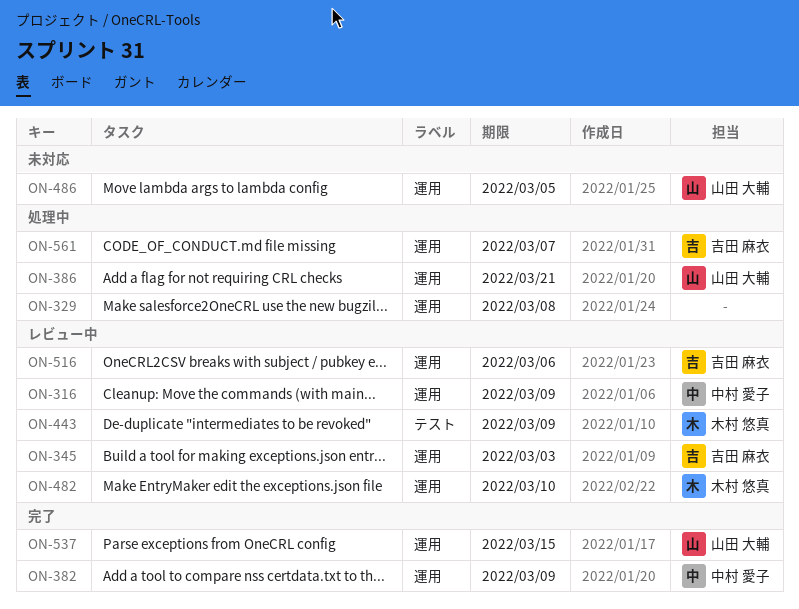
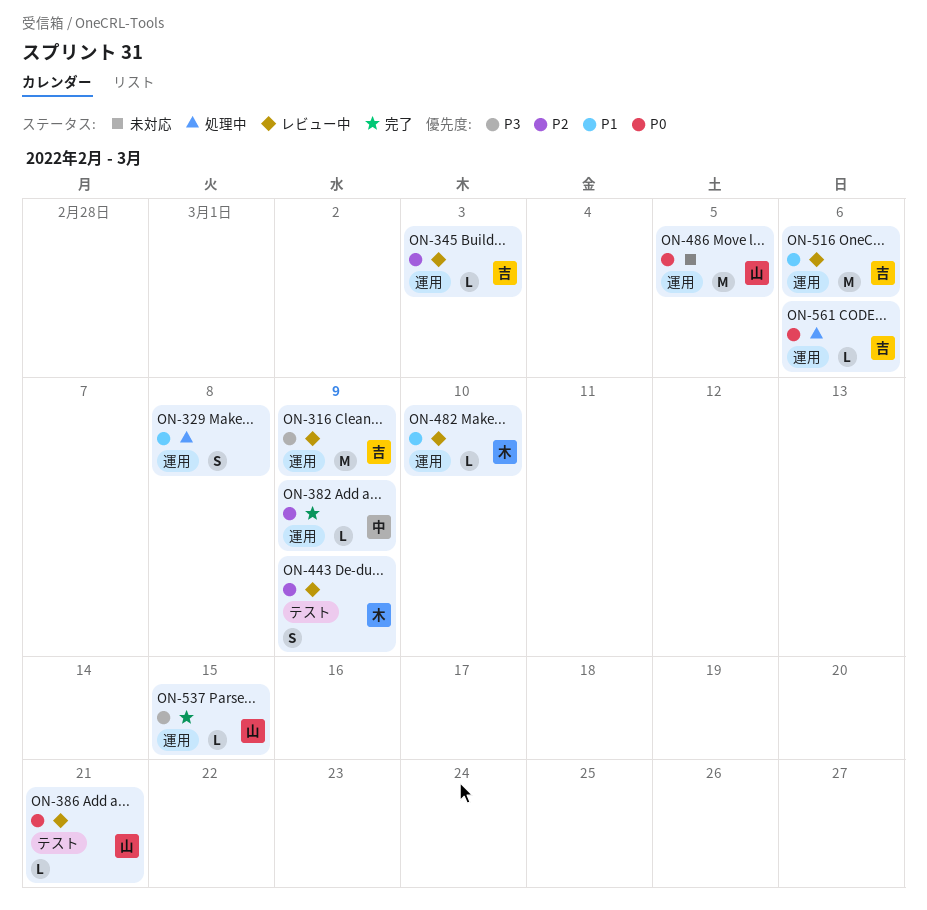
ON-316, owner: 中村 愛子 -> 吉田 麻衣
ON-386, status: 処理中 -> レビュー中
ON-386, label: 運用 -> テスト
ON-561, due: Mar 7 -> Mar 6

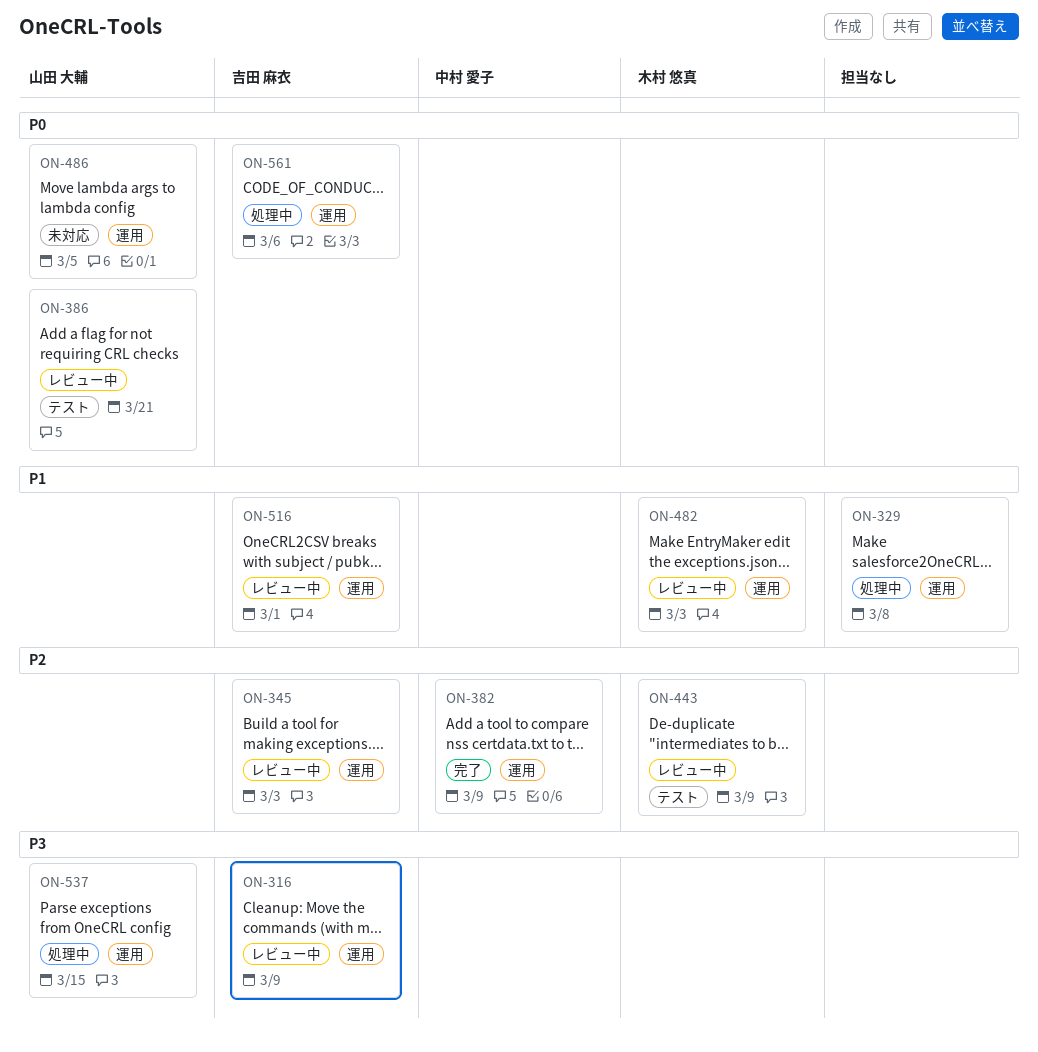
ON-482, due: Mar 10 -> Mar 3
ON-516, due: Mar 6 -> Mar 1
ON-537, status: 完了 -> 処理中

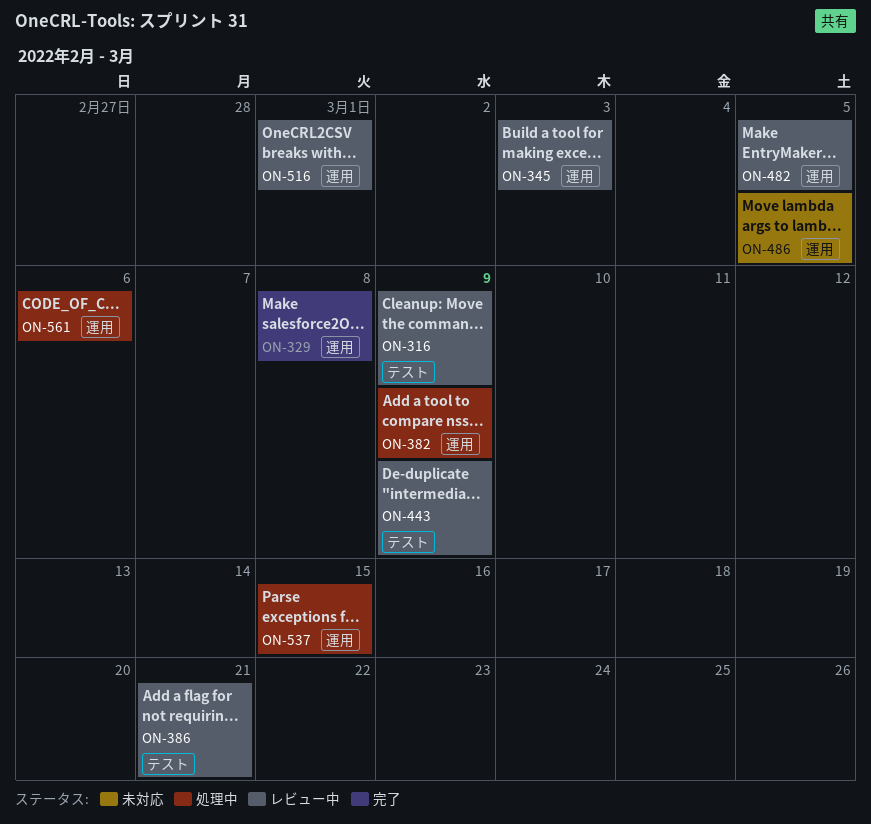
ON-316, label: 運用 -> テスト
ON-329, status: 処理中 -> 完了
ON-382, status: 完了 -> 処理中
ON-482, due: Mar 3 -> Mar 5

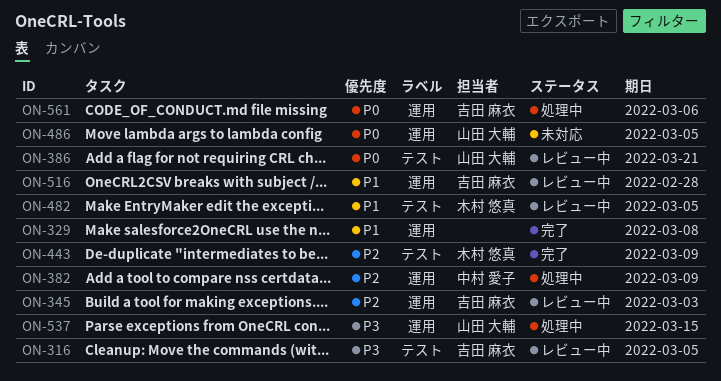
ON-316, due: Mar 9 -> Mar 5
ON-443, status: レビュー中 -> 完了
ON-482, label: 運用 -> テスト
ON-516, due: Mar 1 -> Feb 28

